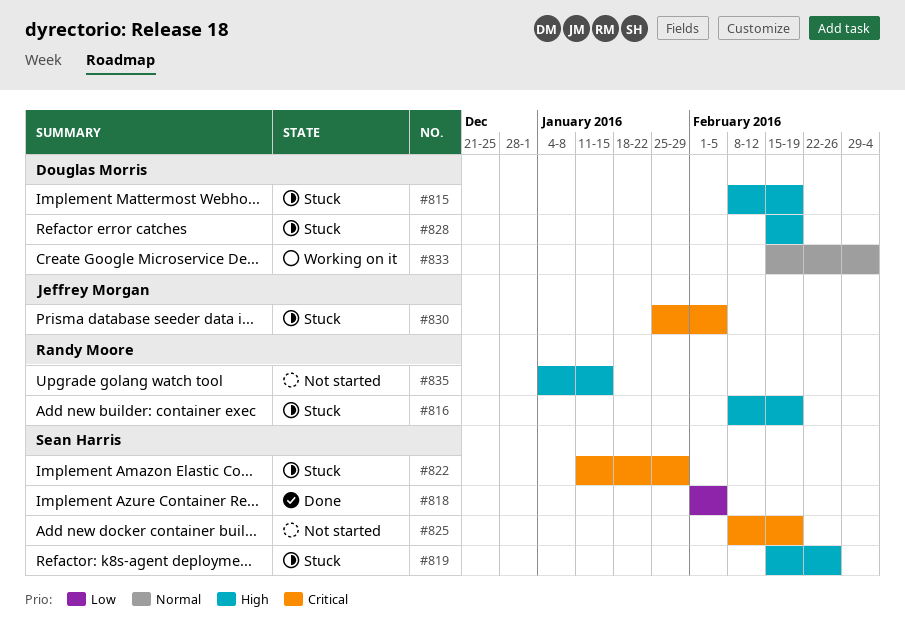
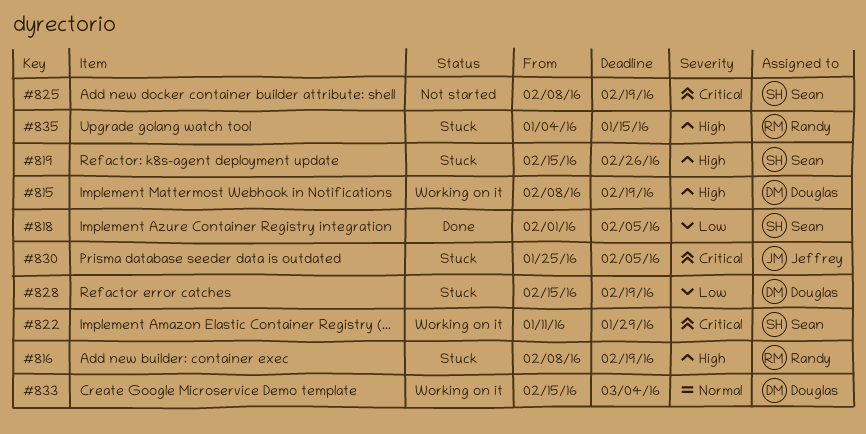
#815, status: Stuck -> Working on it
#822, status: Stuck -> Working on it
#828, priority: High -> Low
#835, status: Not started -> Stuck

